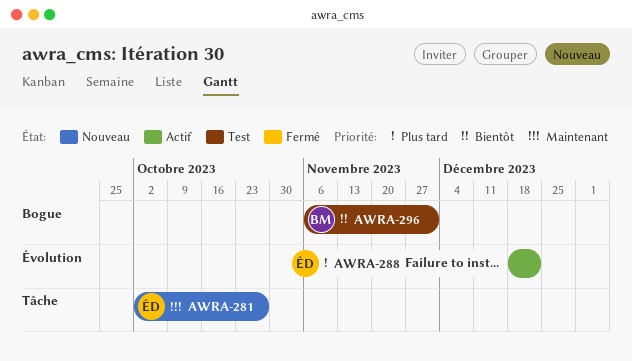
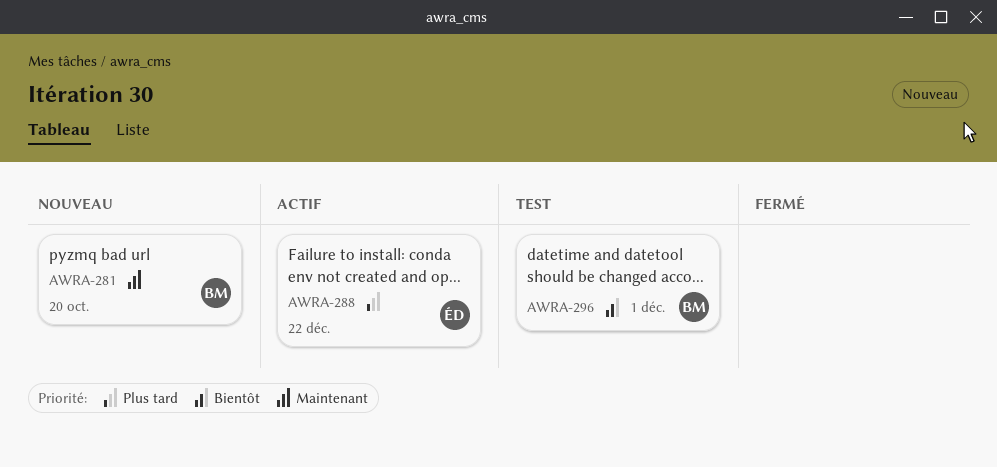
AWRA-281, owner: ÉD -> BM
AWRA-281, due: Oct 27 -> Oct 20

